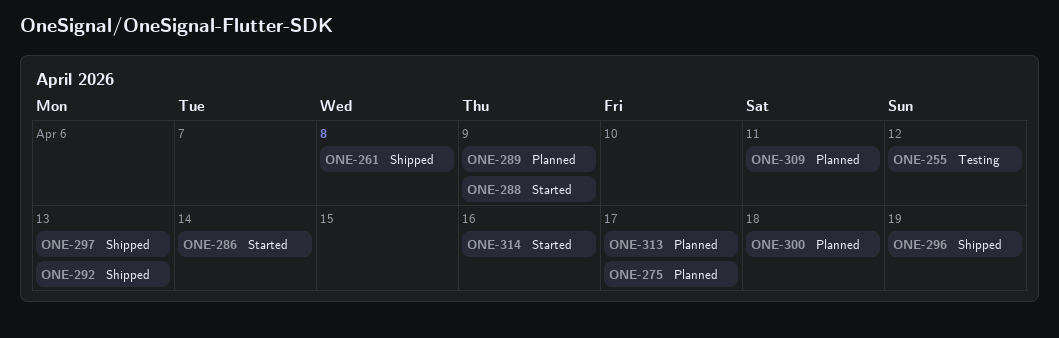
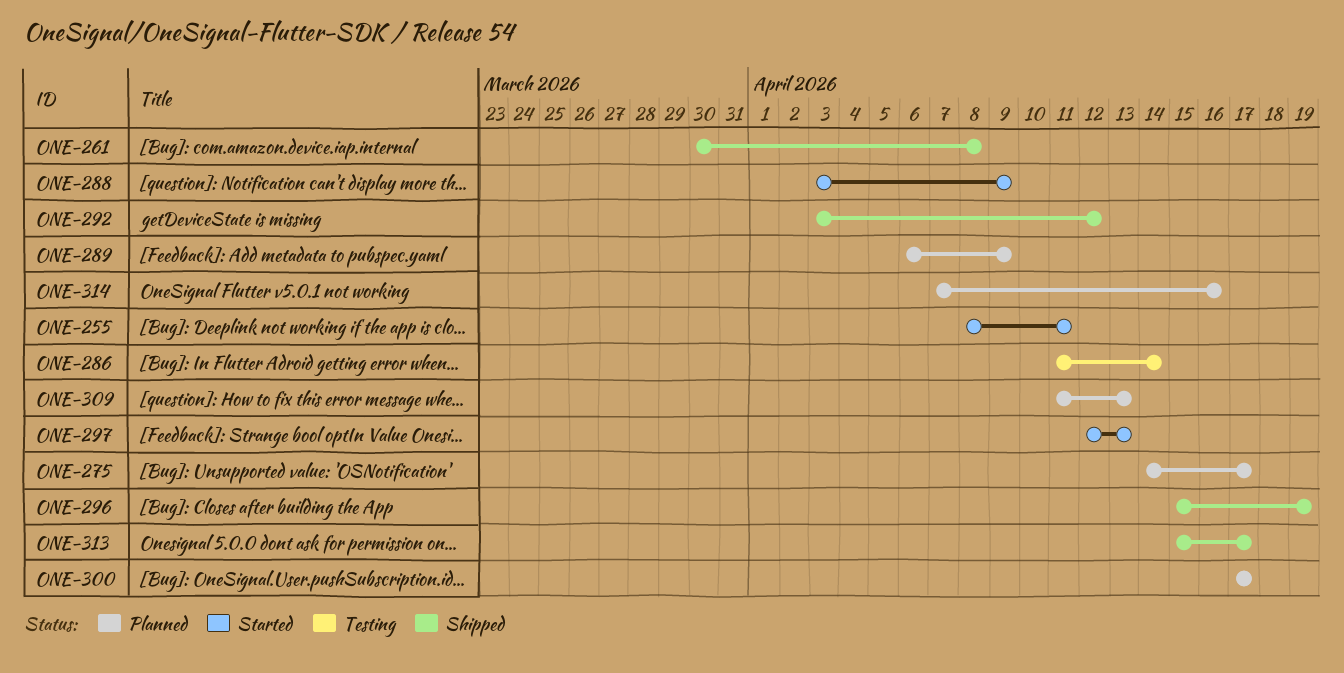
ONE-255, status: Testing -> Started
ONE-255, due: Apr 12 -> Apr 11
ONE-286, status: Started -> Testing
ONE-292, due: Apr 13 -> Apr 12
ONE-297, status: Shipped -> Started
ONE-300, due: Apr 18 -> Apr 17
ONE-309, due: Apr 11 -> Apr 13
ONE-313, status: Planned -> Shipped
ONE-314, status: Started -> Planned

